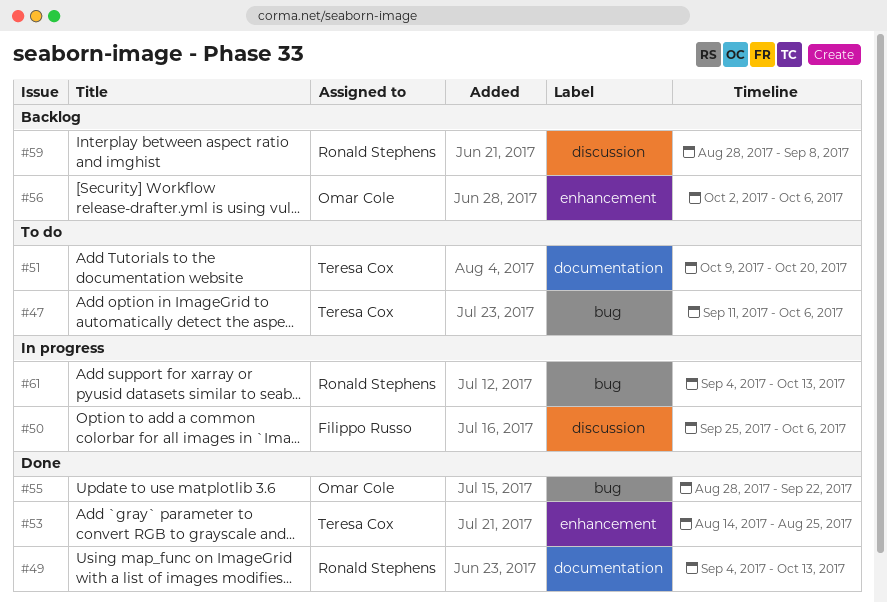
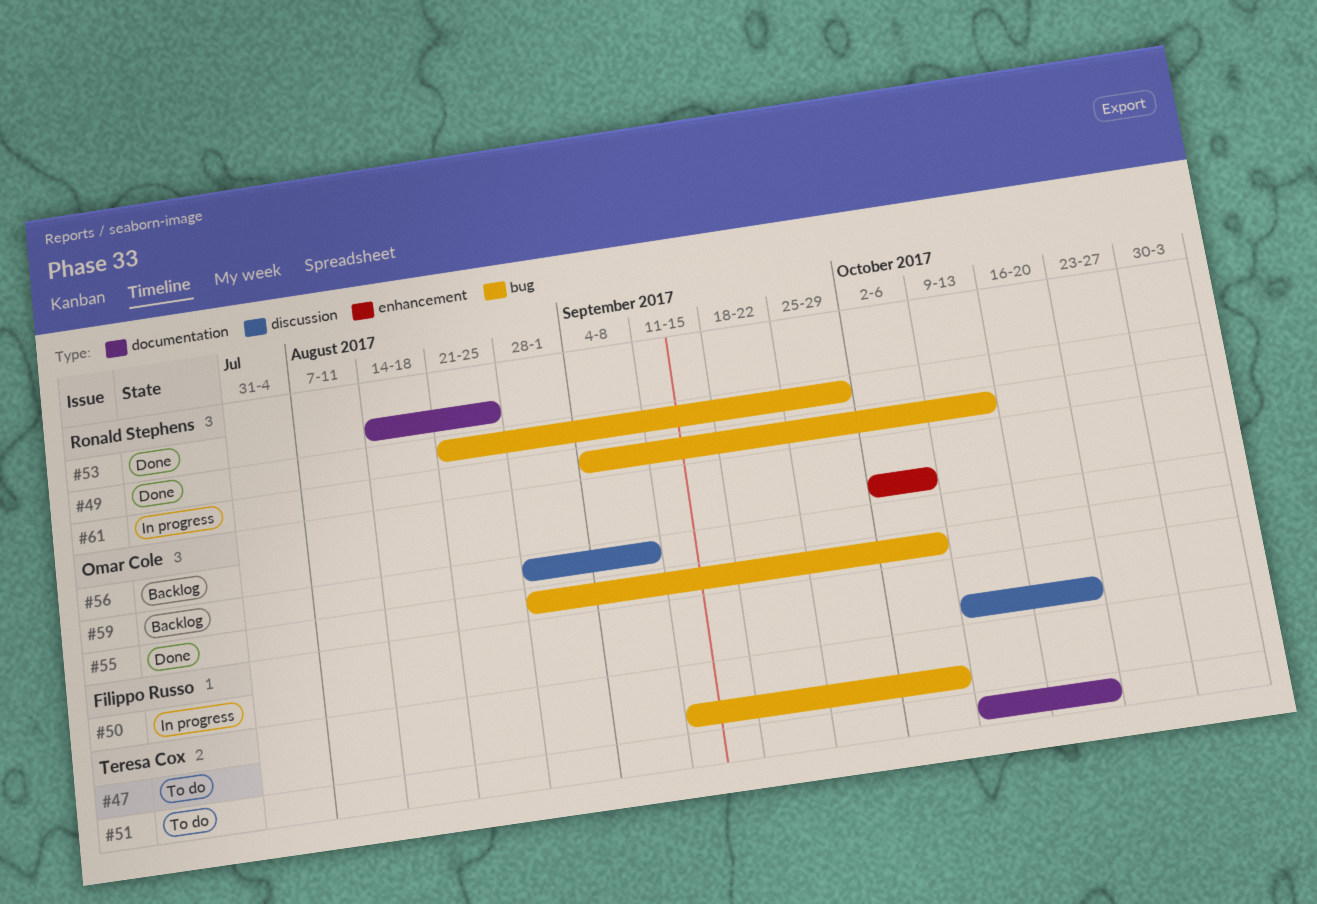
#49, label: documentation -> bug
#49, start: Sep 4 -> Aug 21
#49, due: Oct 13 -> Sep 29
#50, start: Sep 25 -> Oct 9
#50, due: Oct 6 -> Oct 20
#53, owner: Teresa Cox -> Ronald Stephens
#53, label: enhancement -> documentation
#55, due: Sep 22 -> Oct 6
#59, owner: Ronald Stephens -> Omar Cole

